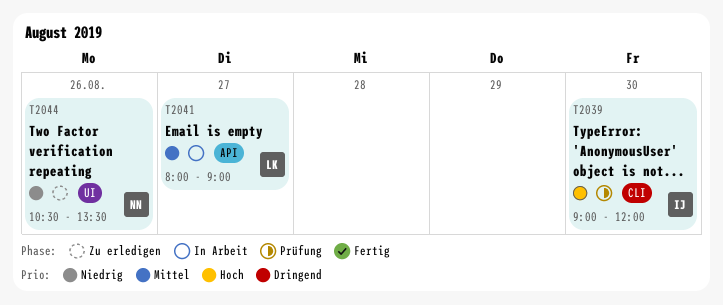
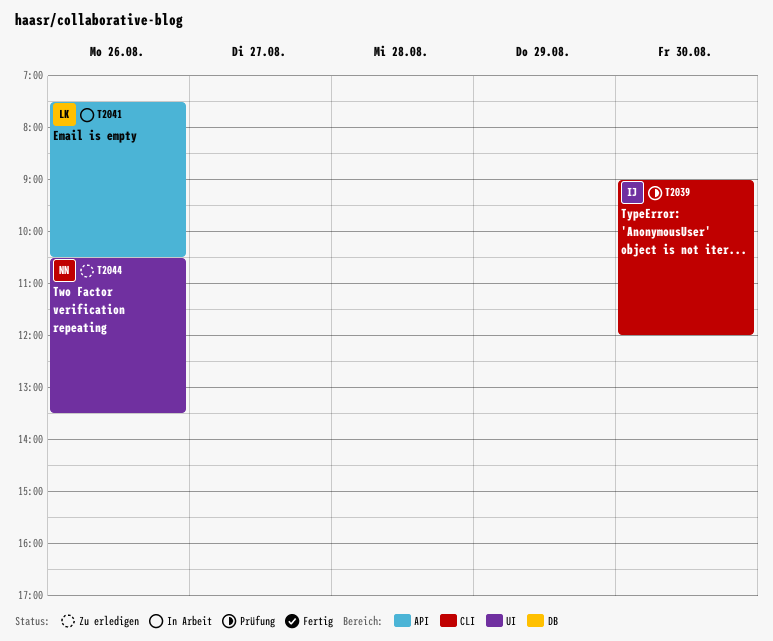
T2041, day: Aug 27 -> Aug 26
T2041, begins: 08:00 -> 07:30
T2041, ends: 09:00 -> 10:30

